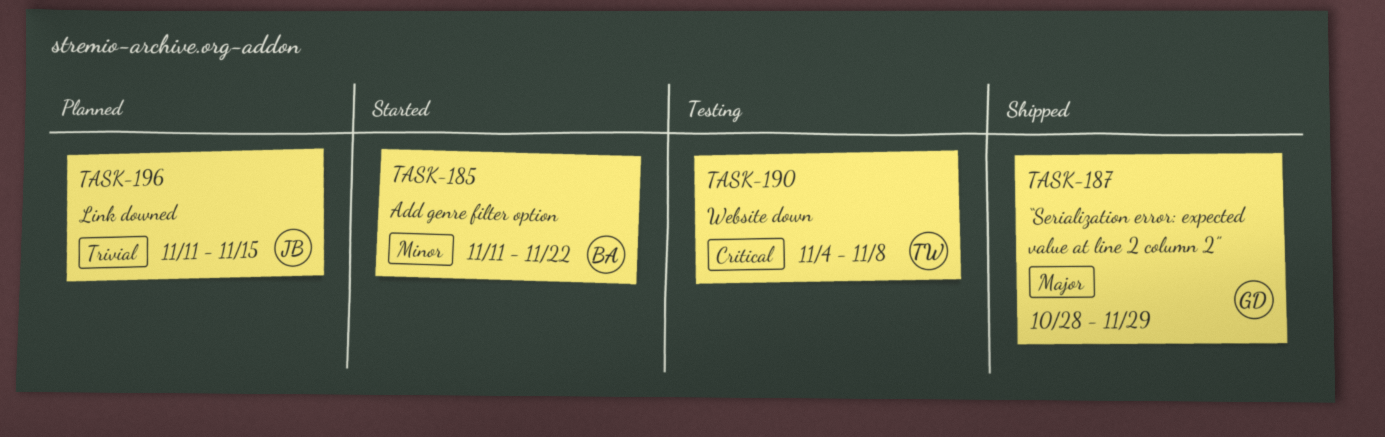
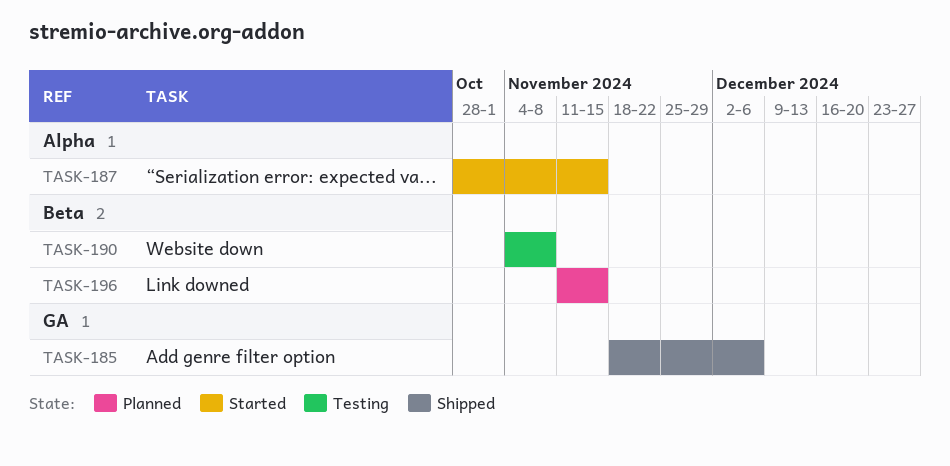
TASK-185, status: Started -> Shipped
TASK-185, start: Nov 11 -> Nov 18
TASK-185, due: Nov 22 -> Dec 6
TASK-187, status: Shipped -> Started
TASK-187, due: Nov 29 -> Nov 15

